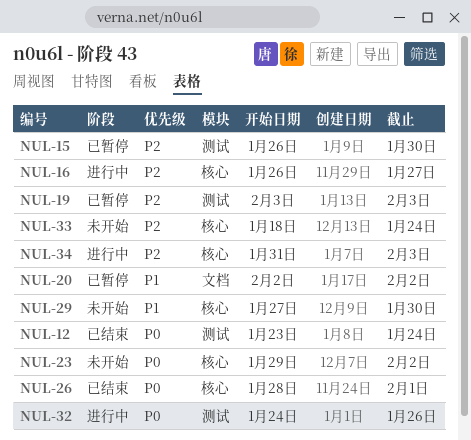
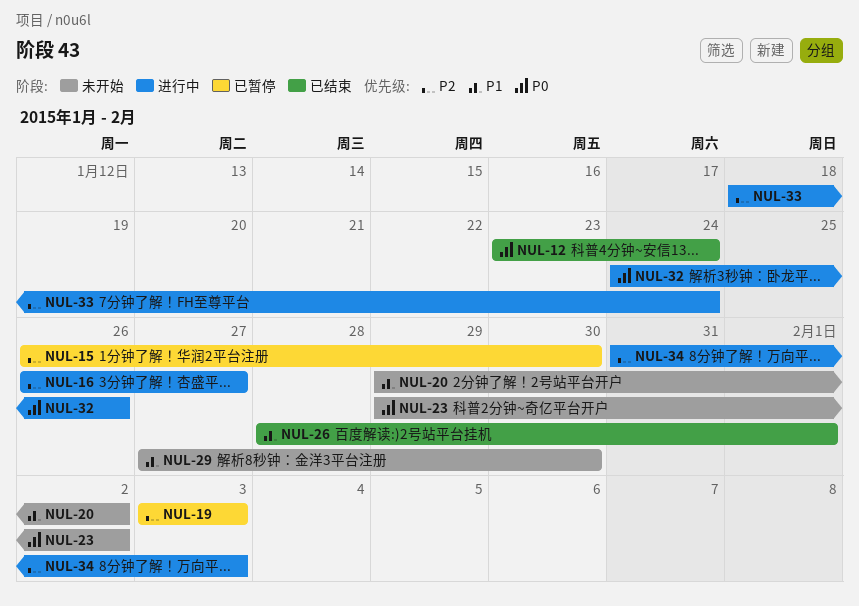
NUL-20, status: 已暂停 -> 未开始
NUL-20, start: Feb 2 -> Jan 29
NUL-26, priority: P0 -> P1
NUL-33, status: 未开始 -> 进行中

